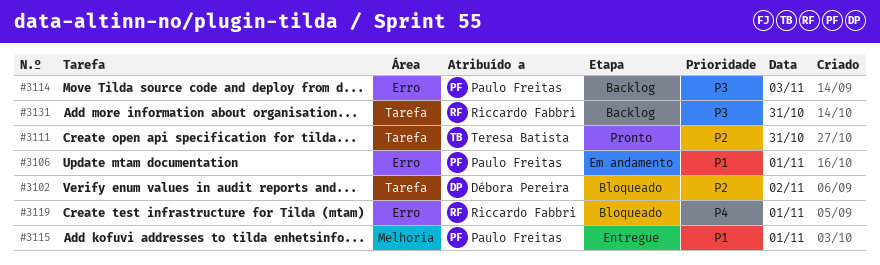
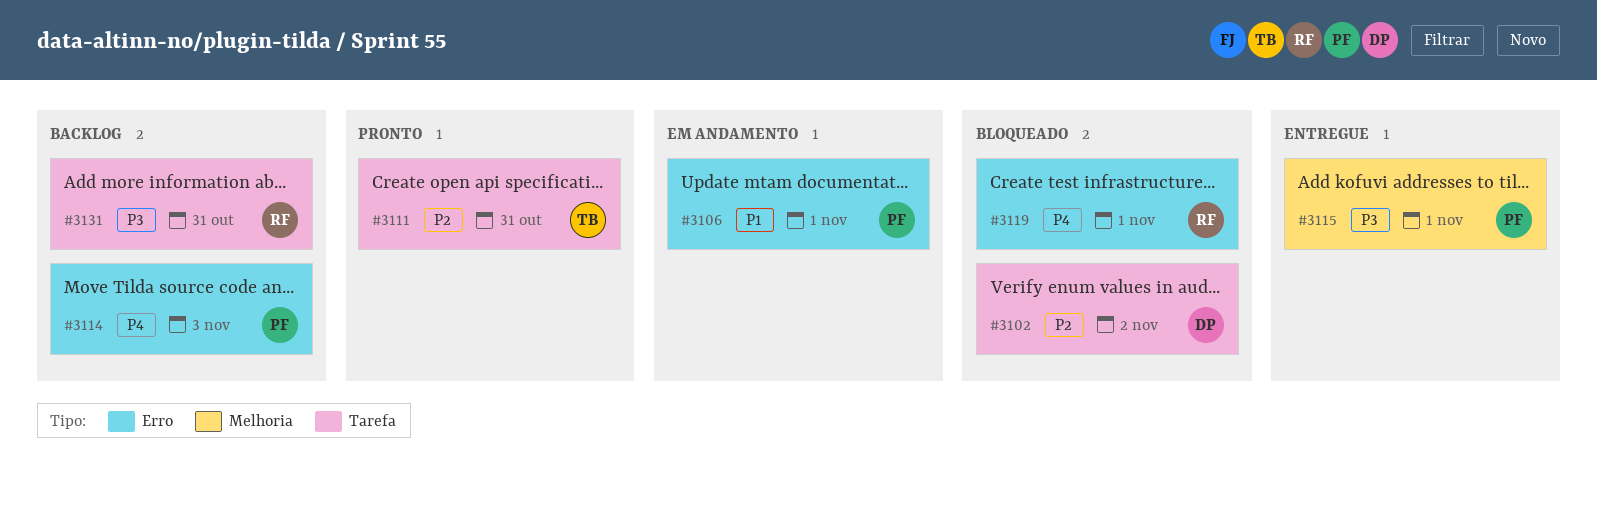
#3114, priority: P3 -> P4
#3115, priority: P1 -> P3

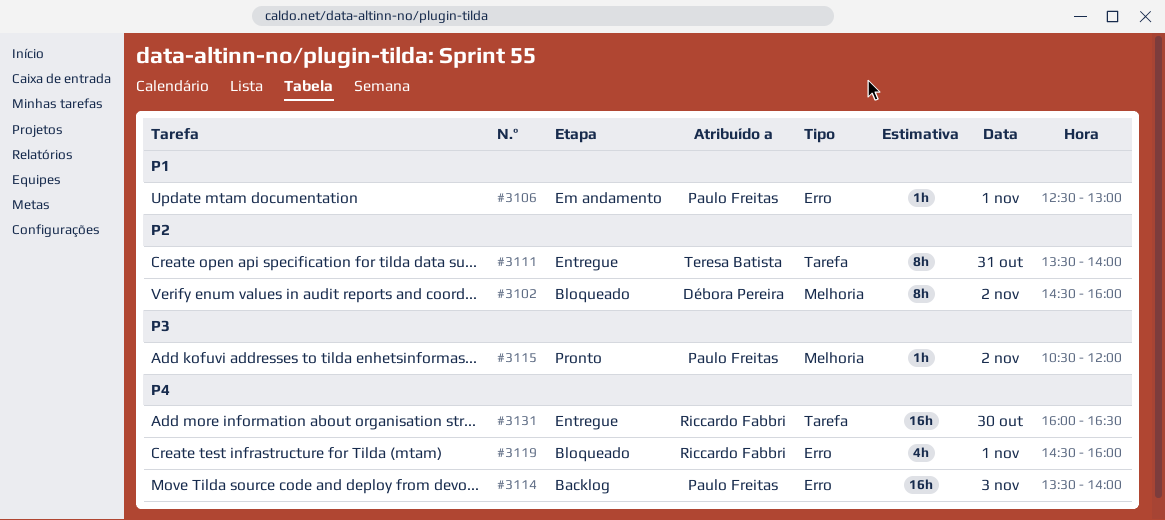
#3102, label: Tarefa -> Melhoria
#3111, status: Pronto -> Entregue
#3115, status: Entregue -> Pronto
#3115, day: Nov 1 -> Nov 2
#3131, status: Backlog -> Entregue
#3131, priority: P3 -> P4
#3131, day: Oct 31 -> Oct 30

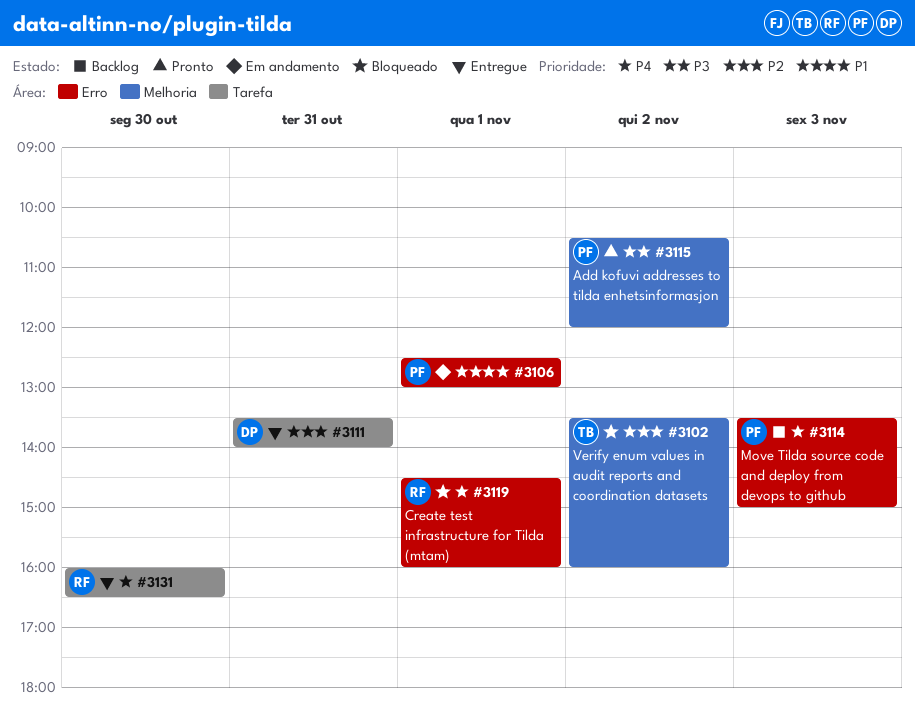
#3102, owner: Débora Pereira -> Teresa Batista
#3102, begins: 14:30 -> 13:30
#3111, owner: Teresa Batista -> Débora Pereira
#3114, ends: 14:00 -> 15:00

